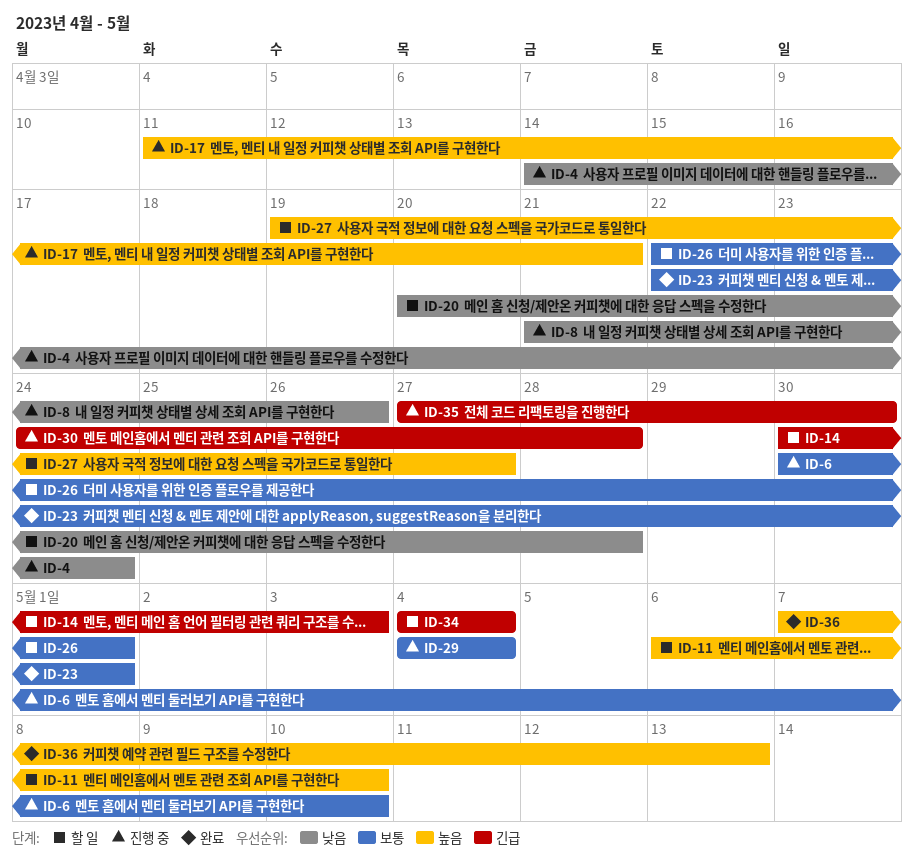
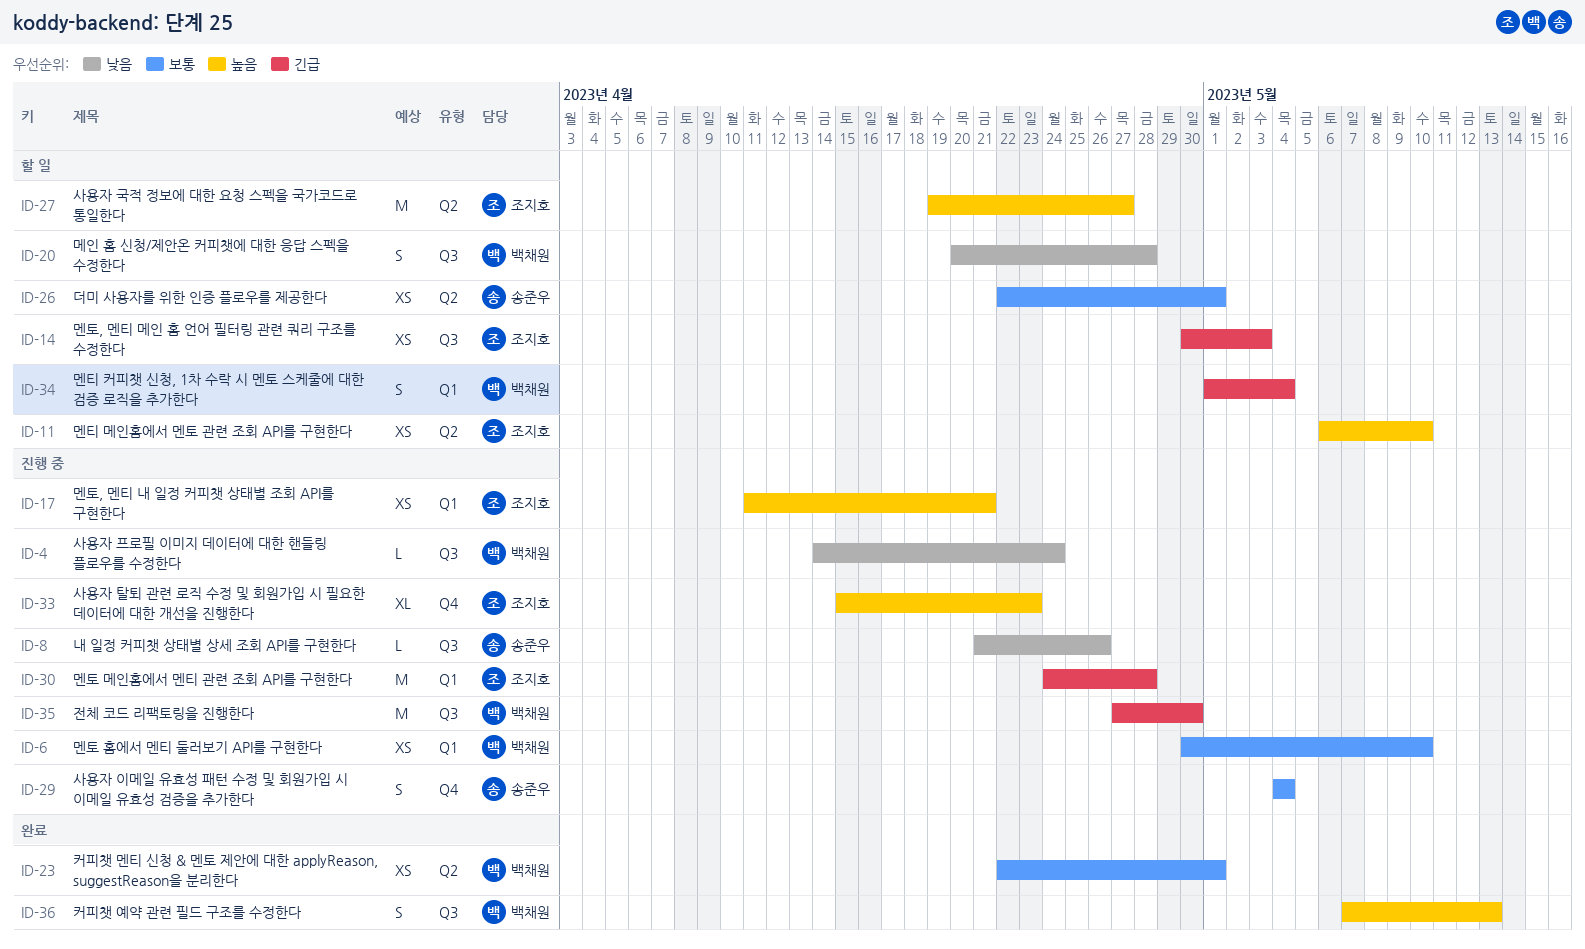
ID-33: none -> present
ID-34, start: May 4 -> May 1

